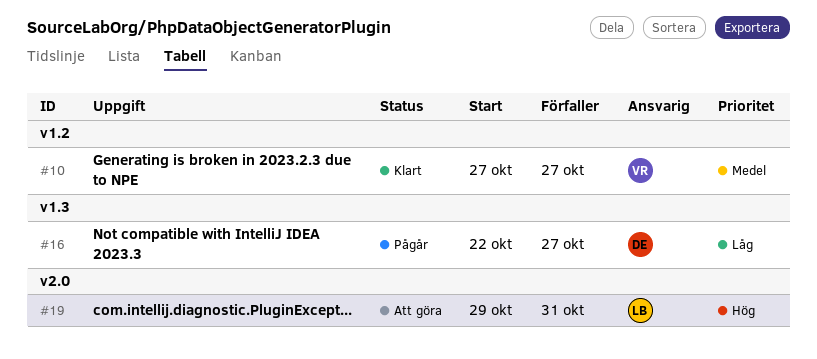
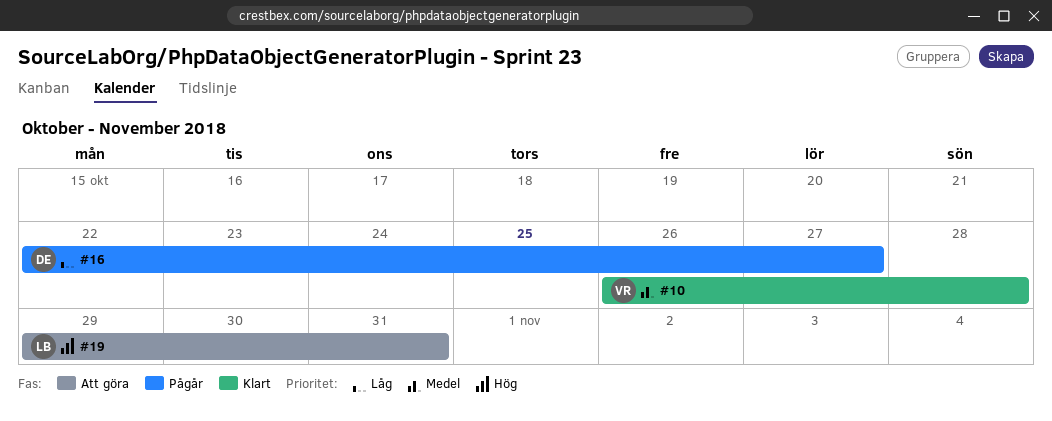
#10, start: Oct 27 -> Oct 26
#10, due: Oct 27 -> Oct 28

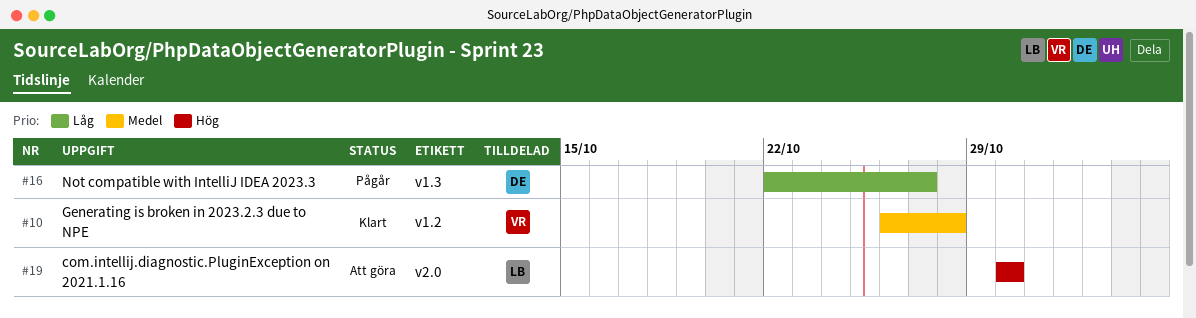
#19, start: Oct 29 -> Oct 30
#19, due: Oct 31 -> Oct 30

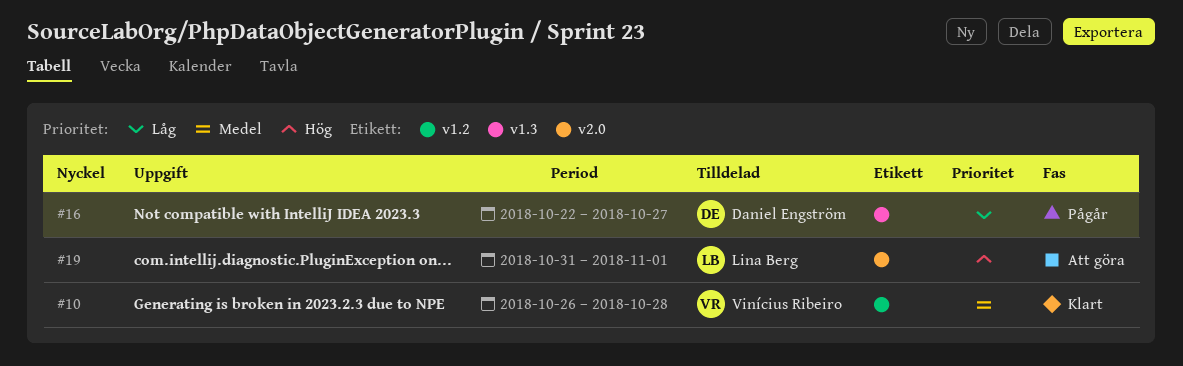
#19, start: Oct 30 -> Oct 31
#19, due: Oct 30 -> Nov 1

